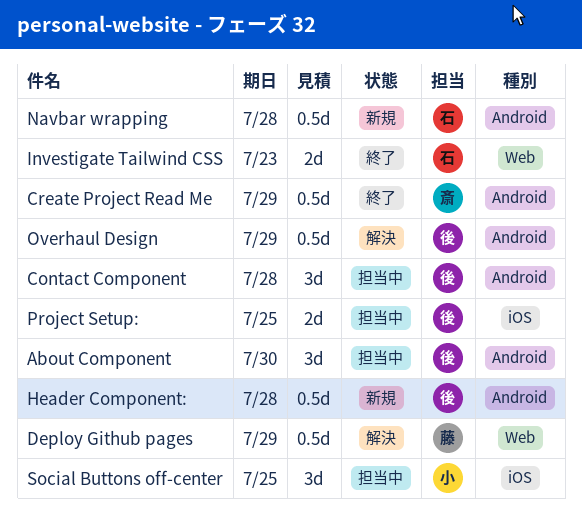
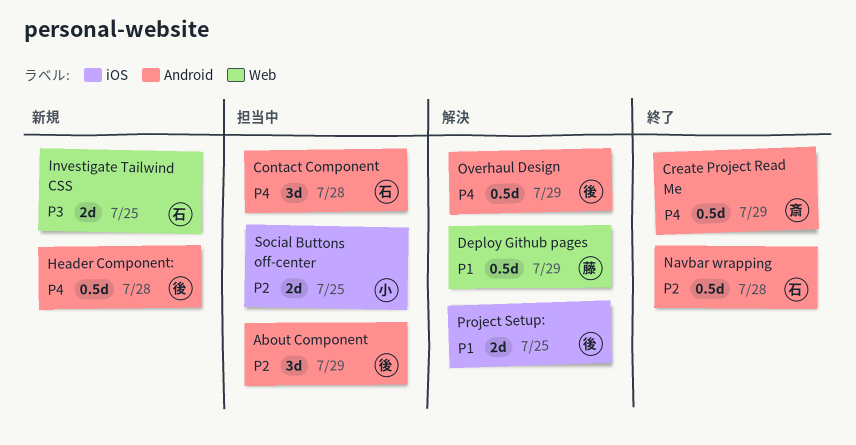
About Component, due: Jul 30 -> Jul 29
Contact Component, owner: 後 -> 石
Investigate Tailwind CSS, status: 終了 -> 新規
Investigate Tailwind CSS, due: Jul 23 -> Jul 25
Navbar wrapping, status: 新規 -> 終了
Project Setup:, status: 担当中 -> 解決
Social Buttons off-center, estimate: 3d -> 2d

